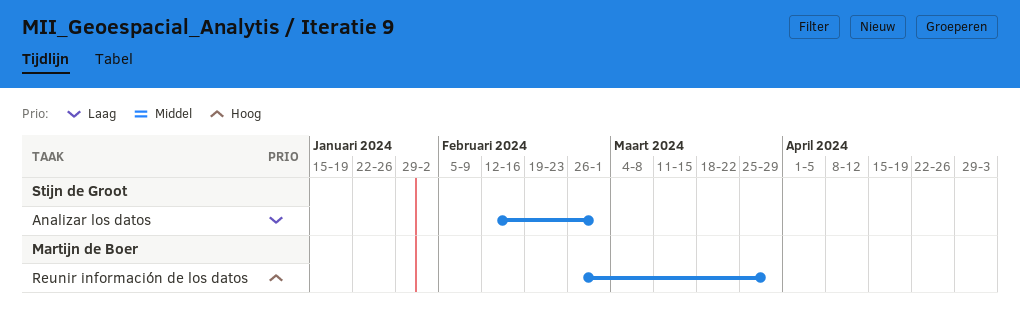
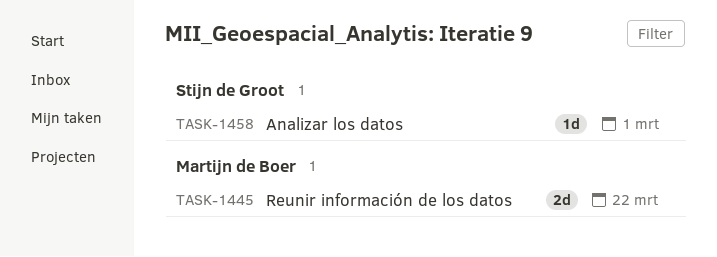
Reunir información de los datos, due: Mar 29 -> Mar 22

